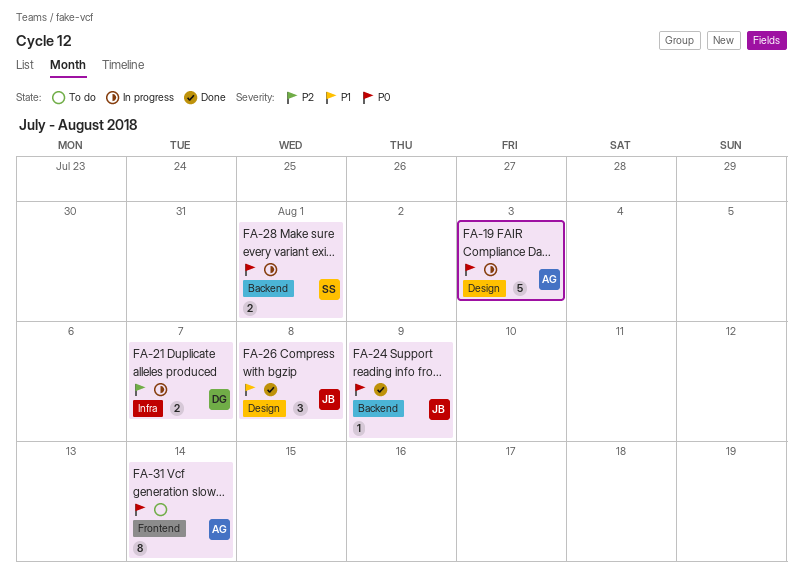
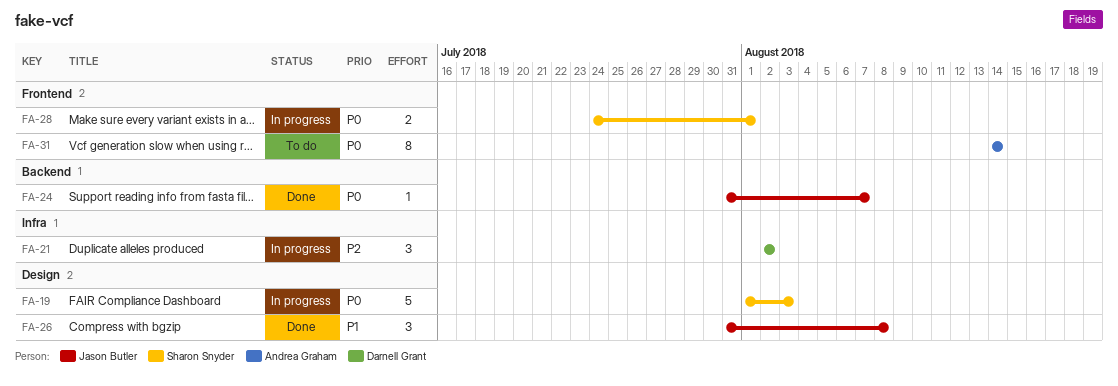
FA-19, owner: Andrea Graham -> Sharon Snyder
FA-21, estimate: 2 -> 3
FA-21, due: Aug 7 -> Aug 2
FA-24, due: Aug 9 -> Aug 7
FA-28, label: Backend -> Frontend

